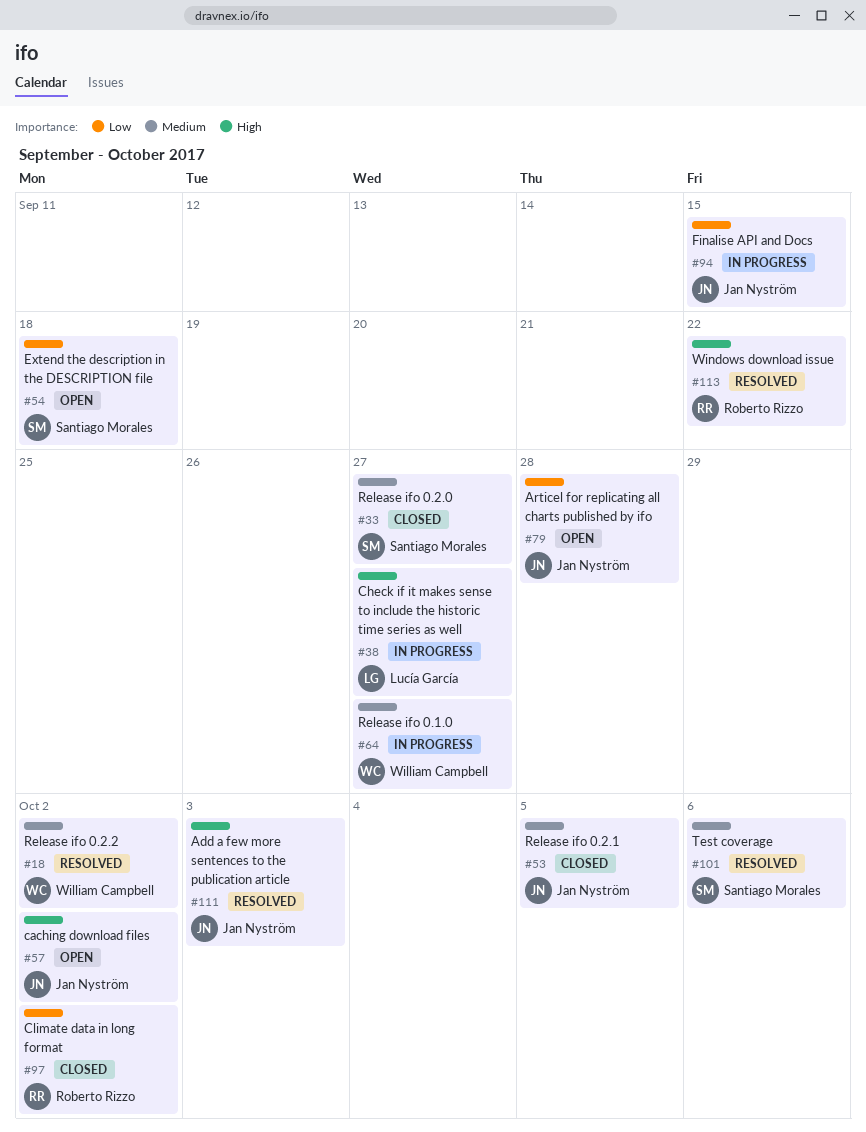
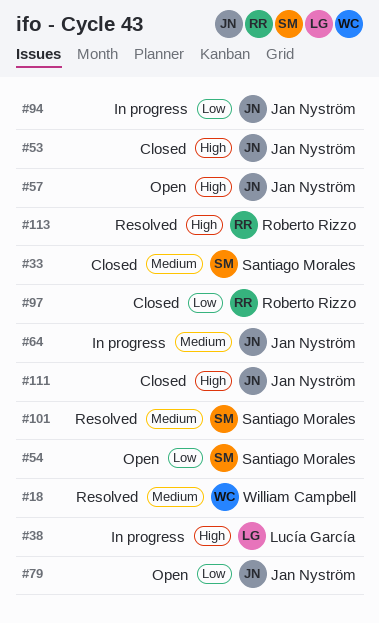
#53, priority: Medium -> High
#64, owner: William Campbell -> Jan Nyström
#111, status: Resolved -> Closed

